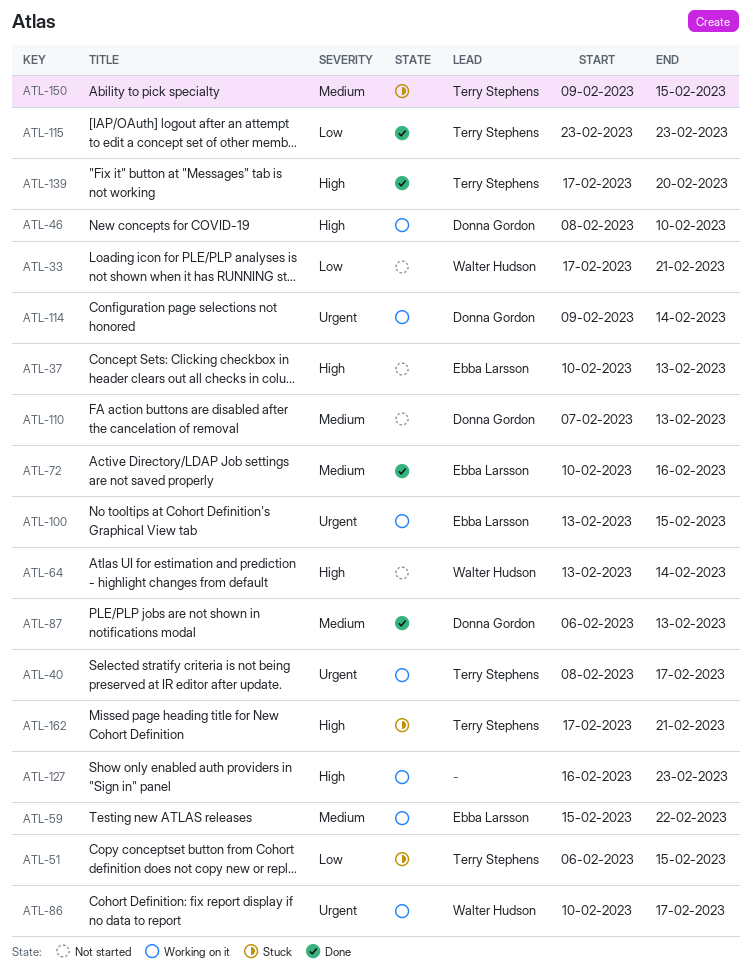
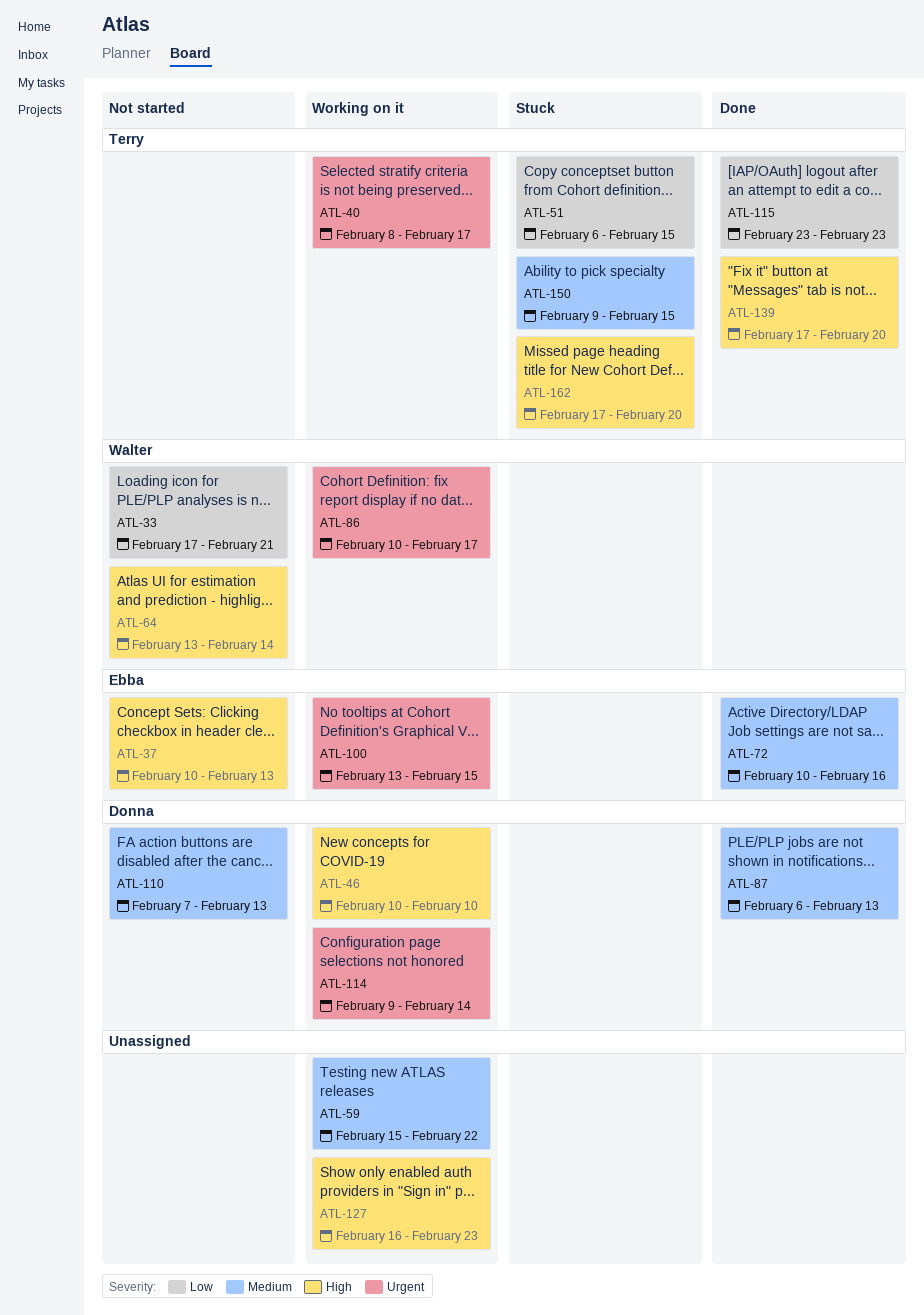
ATL-46, start: Feb 8 -> Feb 10
ATL-59, owner: Ebba Larsson -> none
ATL-162, due: Feb 21 -> Feb 20

